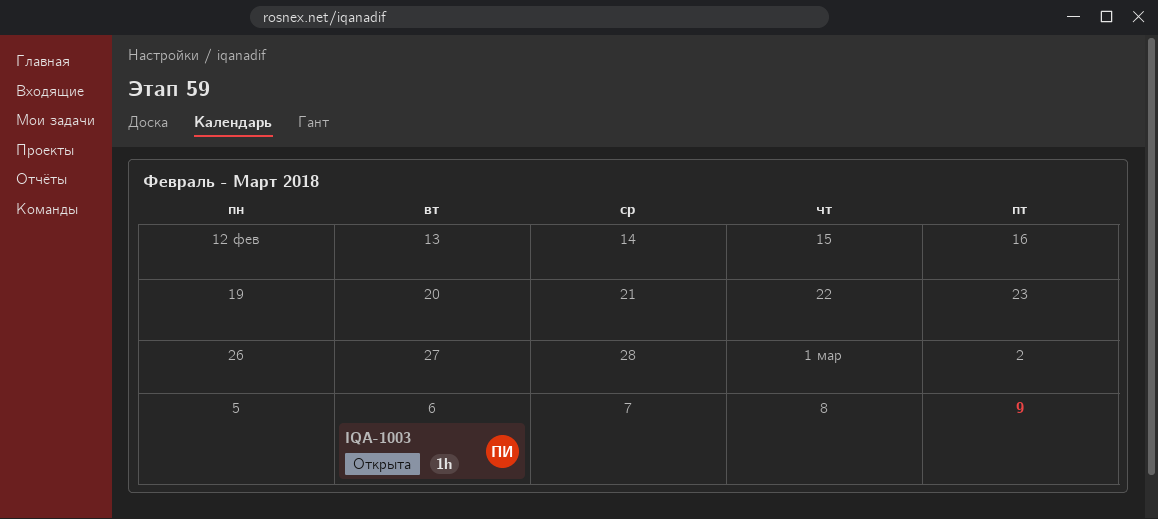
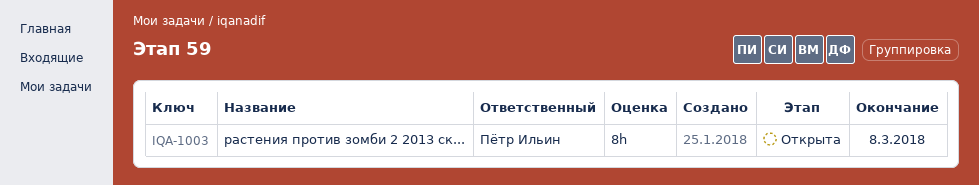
IQA-1003, estimate: 1h -> 8h
IQA-1003, due: Mar 6 -> Mar 8

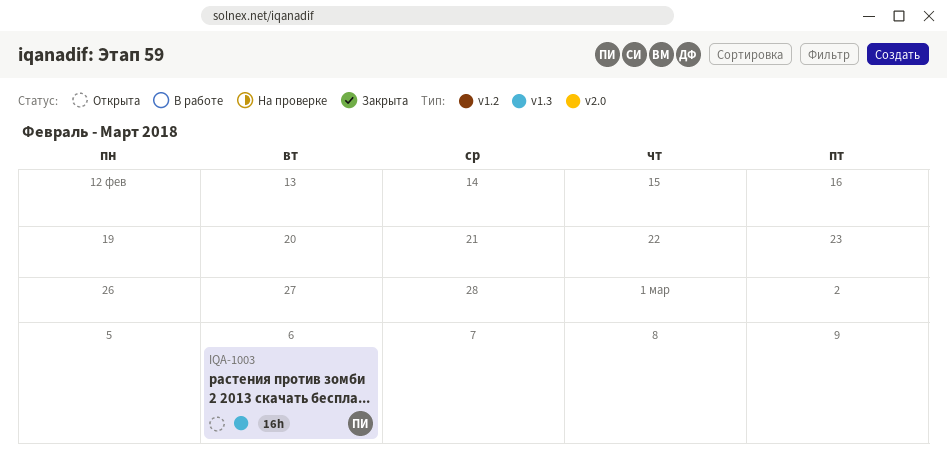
IQA-1003, estimate: 8h -> 16h
IQA-1003, due: Mar 8 -> Mar 6

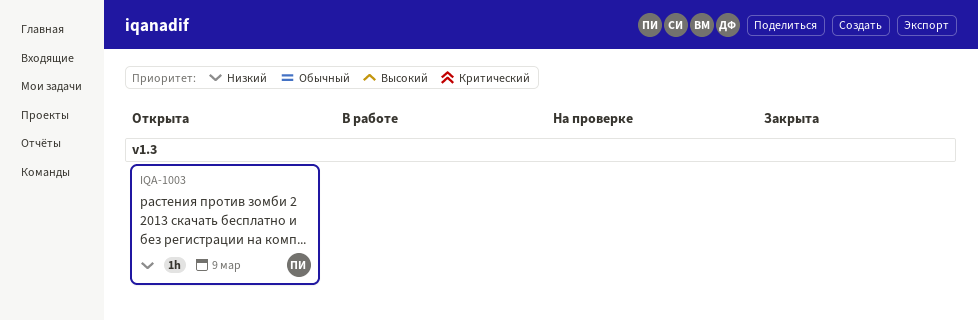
IQA-1003, estimate: 16h -> 1h
IQA-1003, due: Mar 6 -> Mar 9

